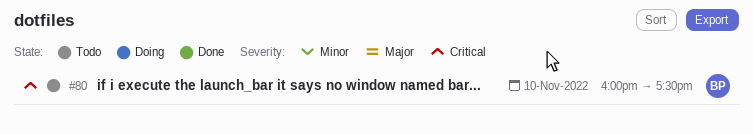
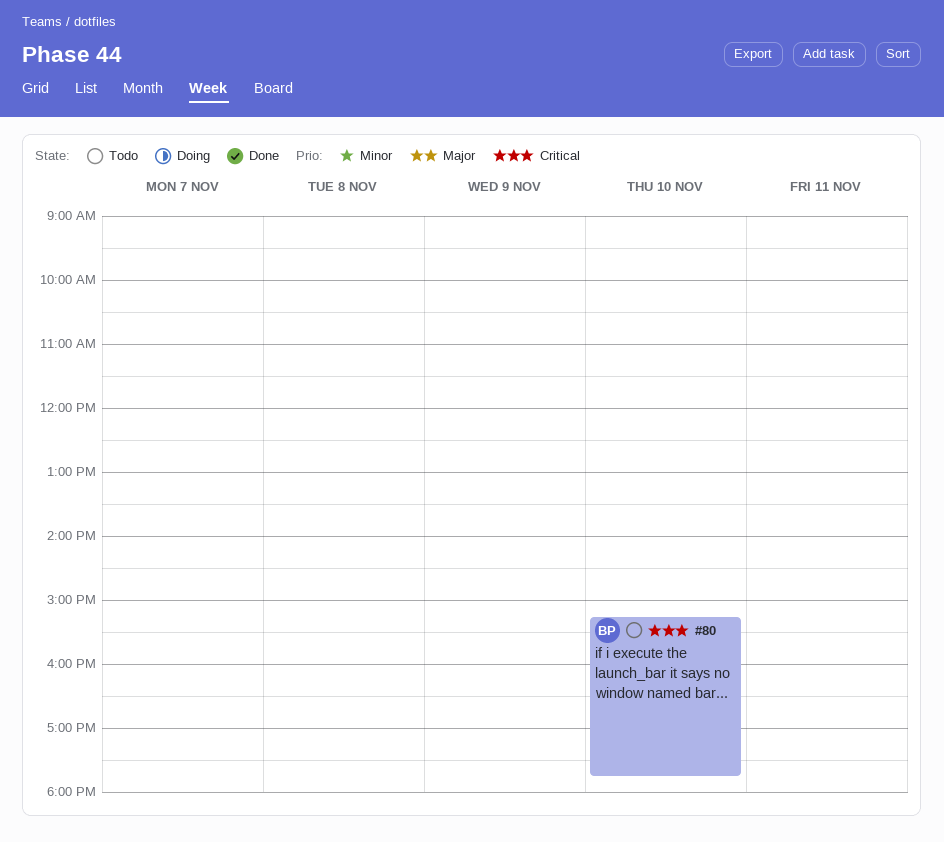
#80, begins: 16:00 -> 15:15
#80, ends: 17:30 -> 17:45

